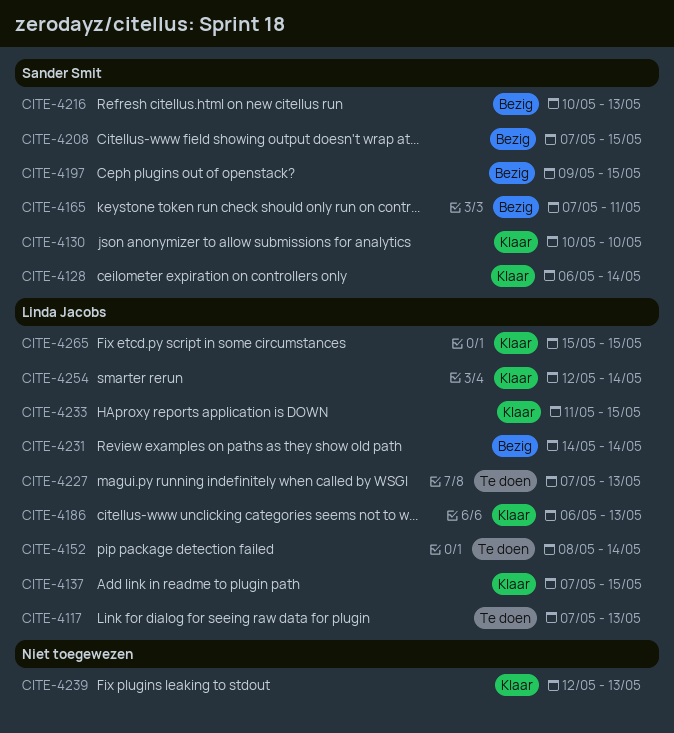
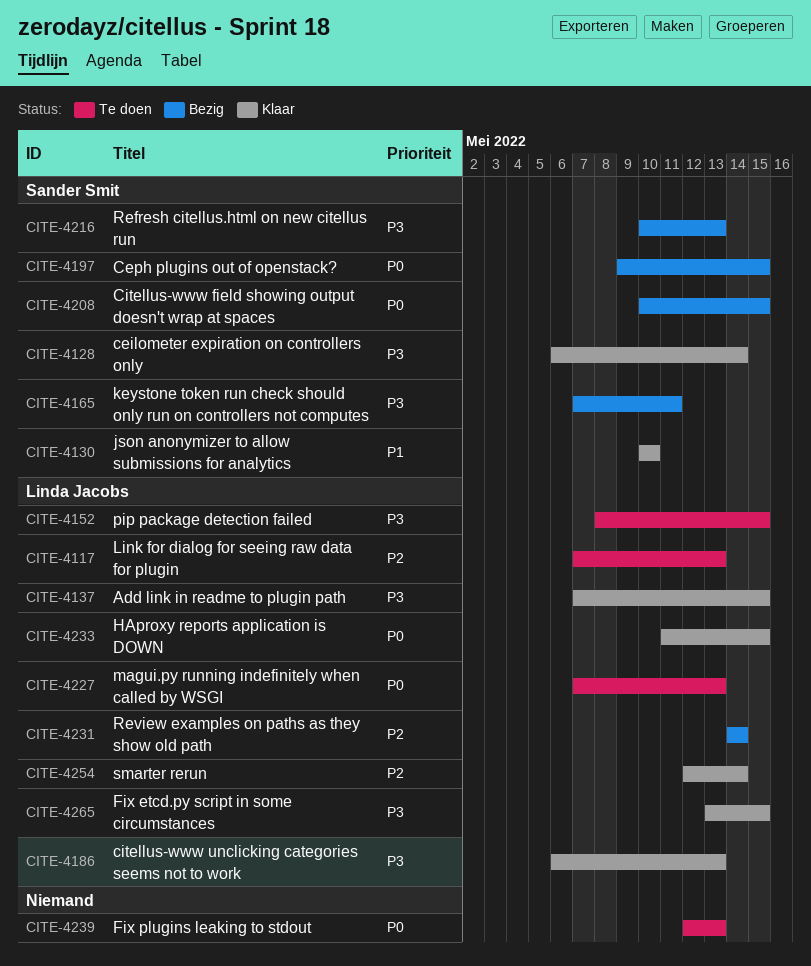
CITE-4152, due: May 14 -> May 15
CITE-4208, start: May 7 -> May 10
CITE-4239, status: Klaar -> Te doen
CITE-4265, start: May 15 -> May 13

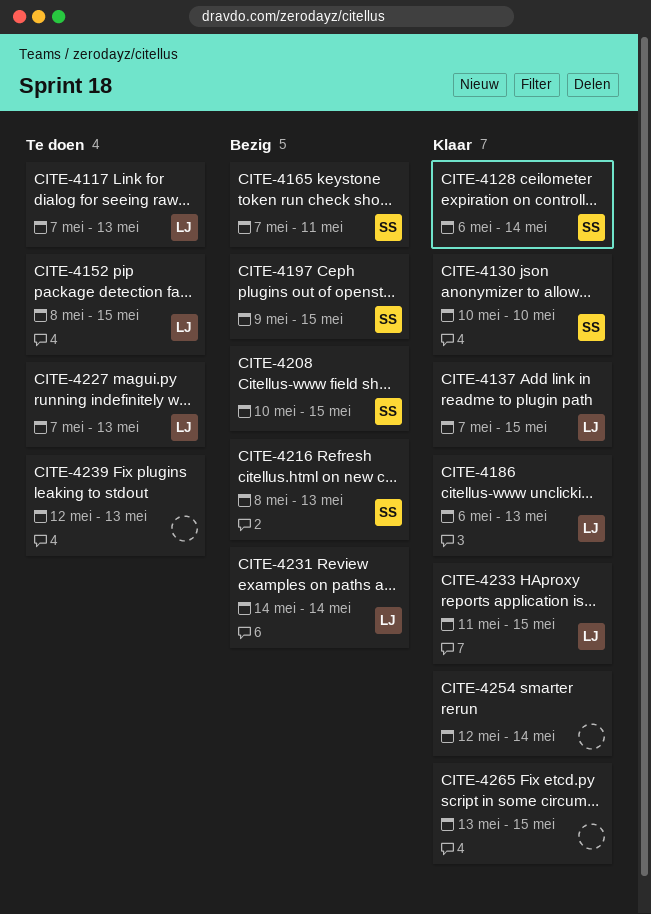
CITE-4216, start: May 10 -> May 8
CITE-4254, owner: Linda Jacobs -> none
CITE-4265, owner: Linda Jacobs -> none

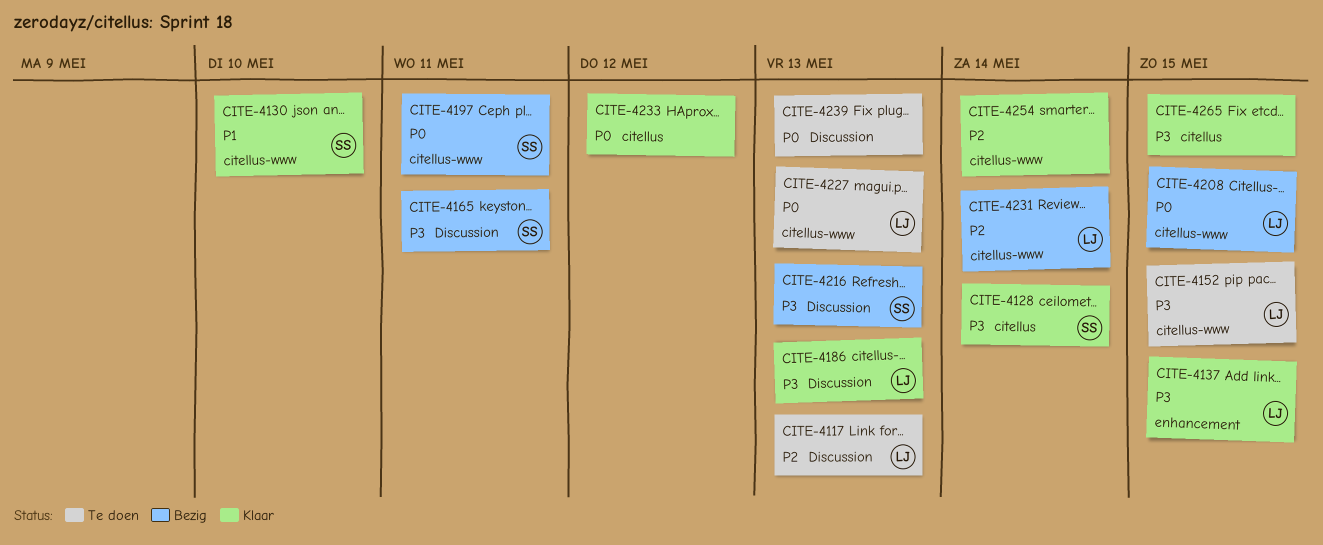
CITE-4197, due: May 15 -> May 11
CITE-4208, owner: SS -> LJ
CITE-4233, owner: LJ -> none
CITE-4233, due: May 15 -> May 12

